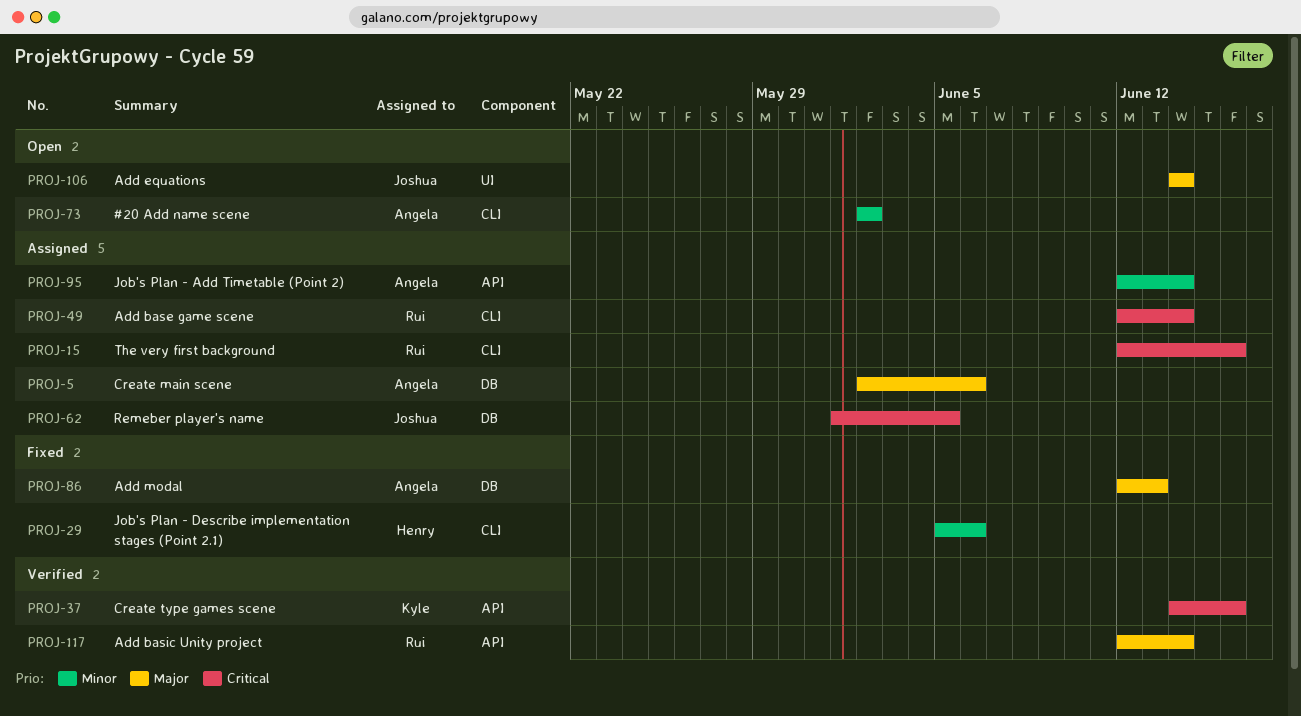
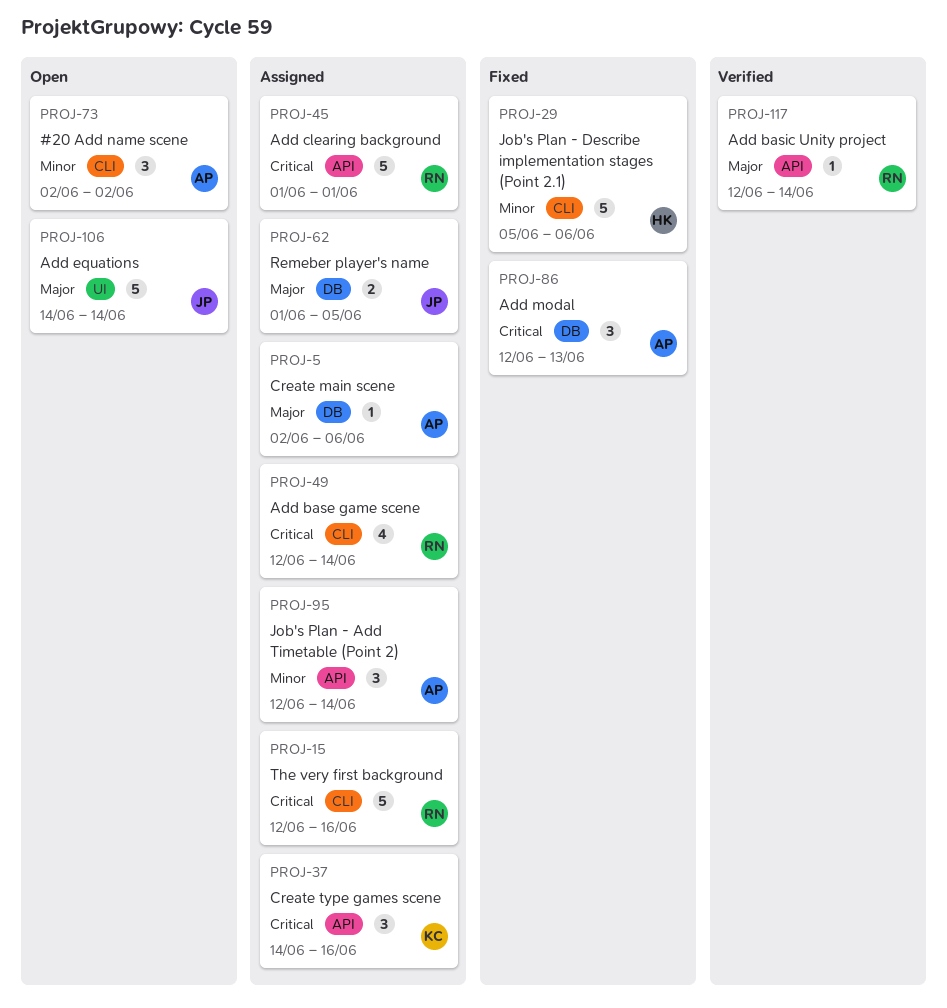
PROJ-37, status: Verified -> Assigned
PROJ-45: none -> present
PROJ-62, priority: Critical -> Major
PROJ-86, priority: Major -> Critical

